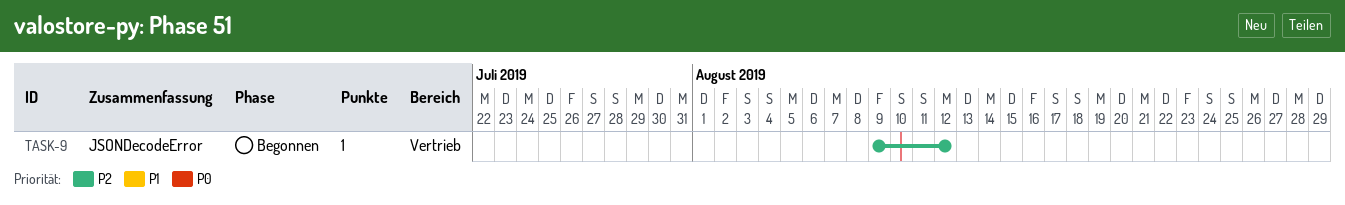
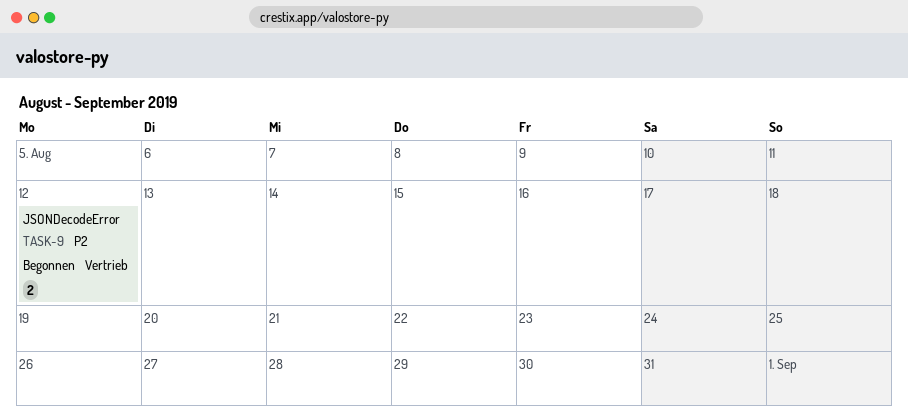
TASK-9, estimate: 1 -> 2

